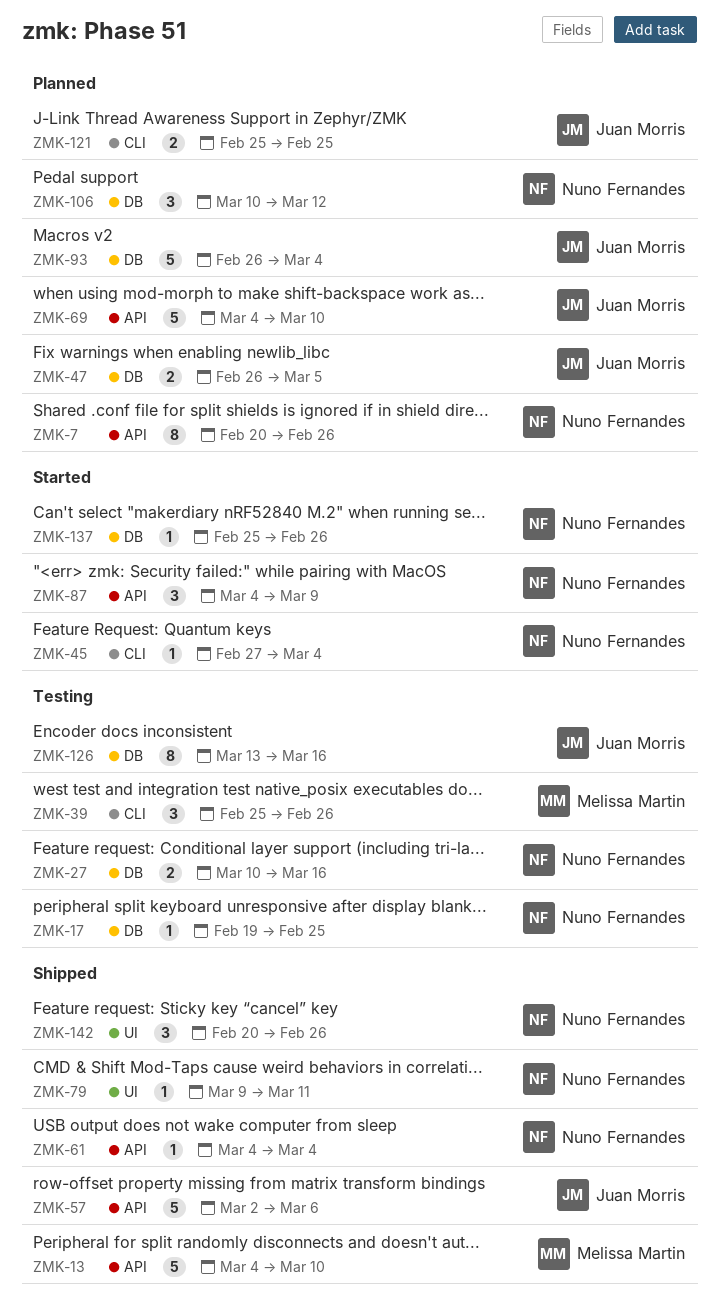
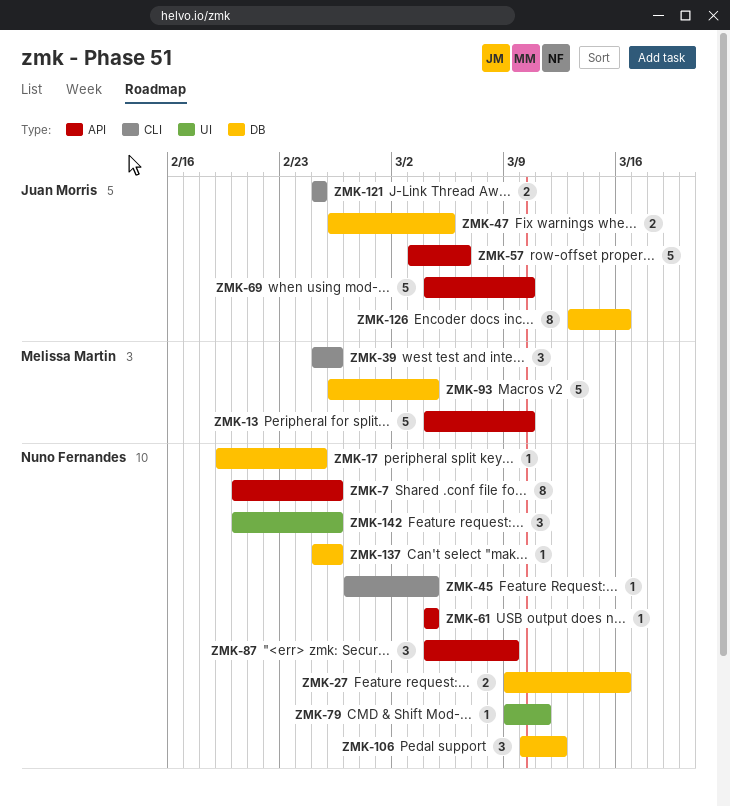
ZMK-27, start: Mar 10 -> Mar 9
ZMK-57, start: Mar 2 -> Mar 3
ZMK-93, owner: Juan Morris -> Melissa Martin

